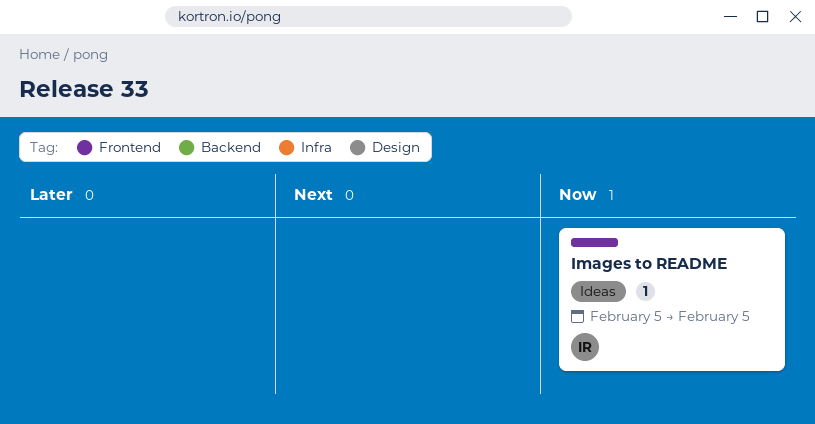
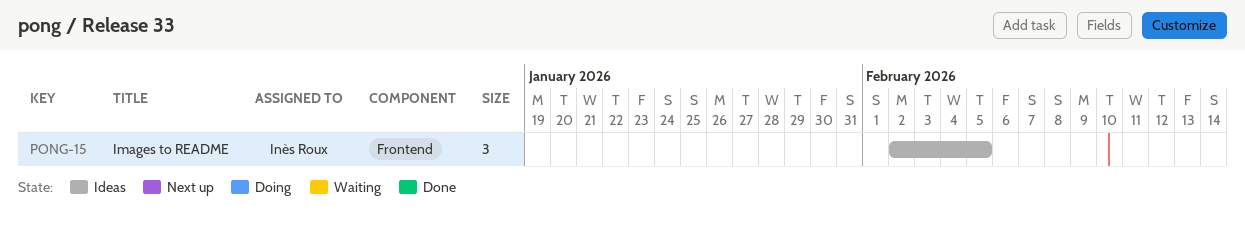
Images to README, estimate: 1 -> 3
Images to README, start: Feb 5 -> Feb 2

